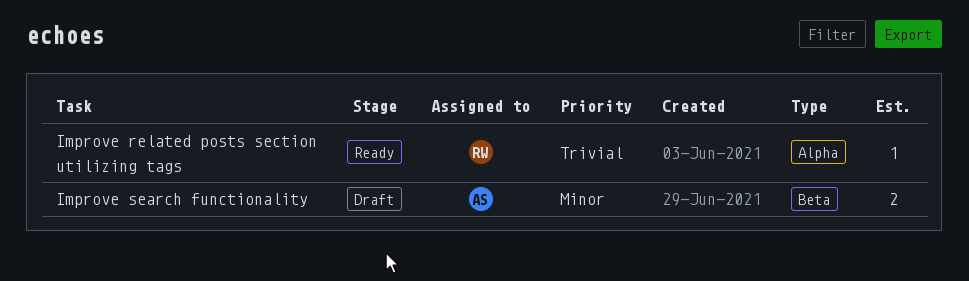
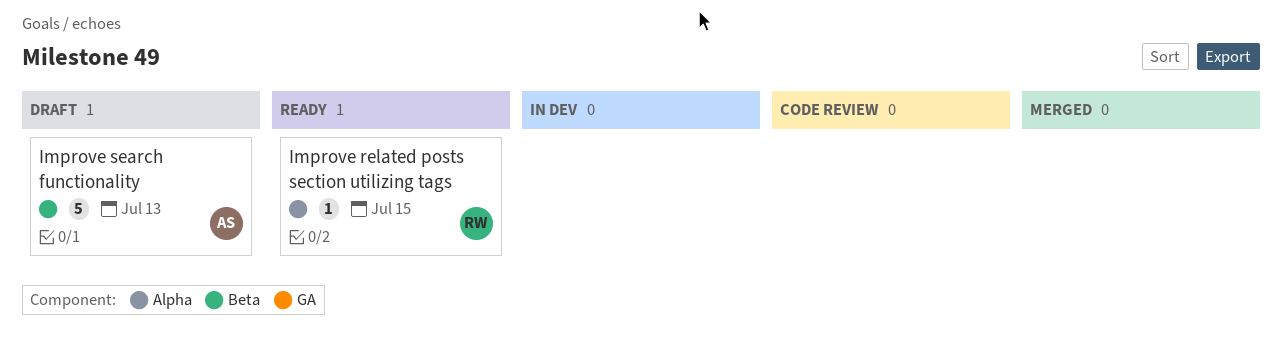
Improve search functionality, estimate: 2 -> 5

